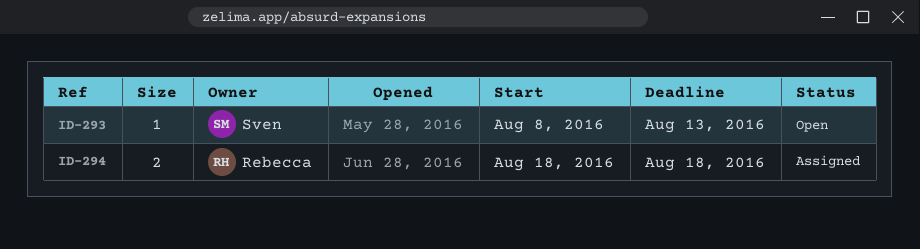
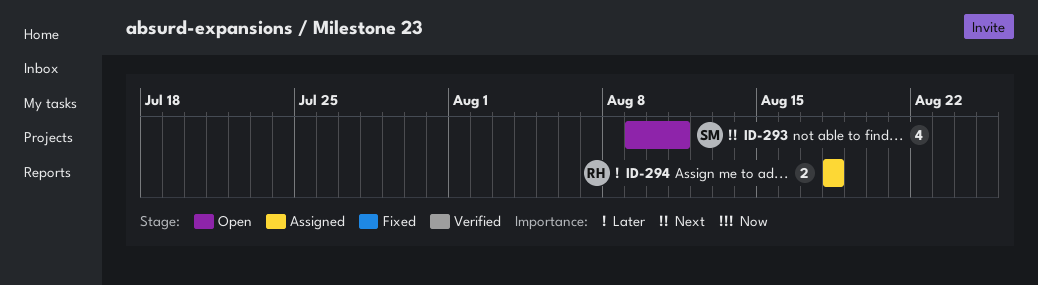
ID-293, estimate: 1 -> 4
ID-293, start: Aug 8 -> Aug 9
ID-293, due: Aug 13 -> Aug 11

